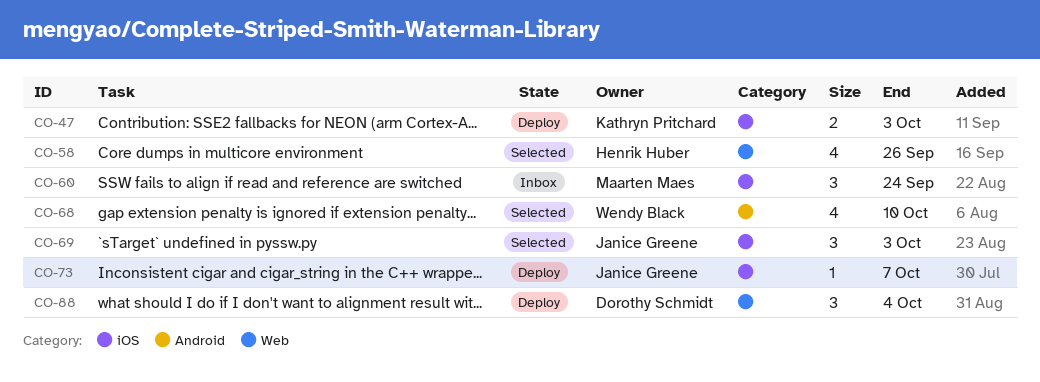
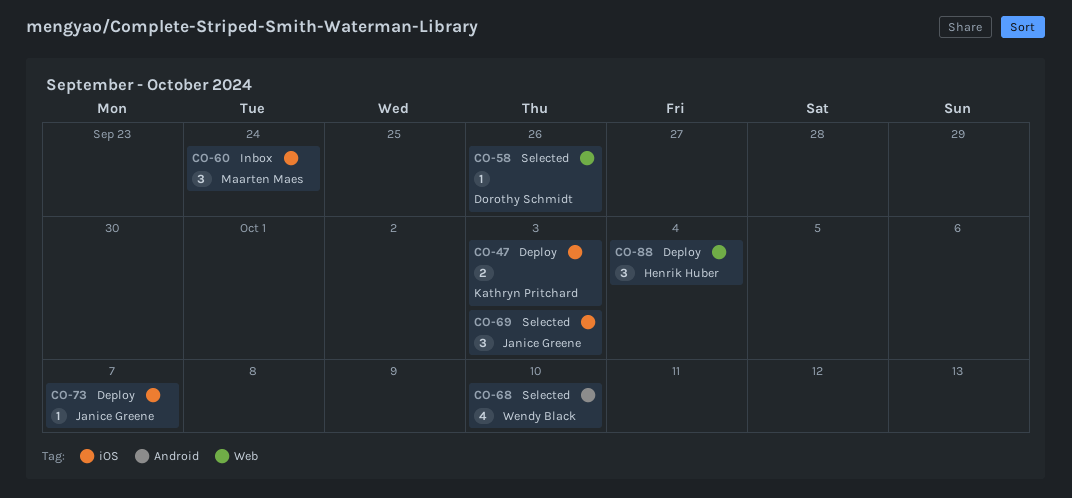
CO-58, owner: Henrik Huber -> Dorothy Schmidt
CO-58, estimate: 4 -> 1
CO-88, owner: Dorothy Schmidt -> Henrik Huber

